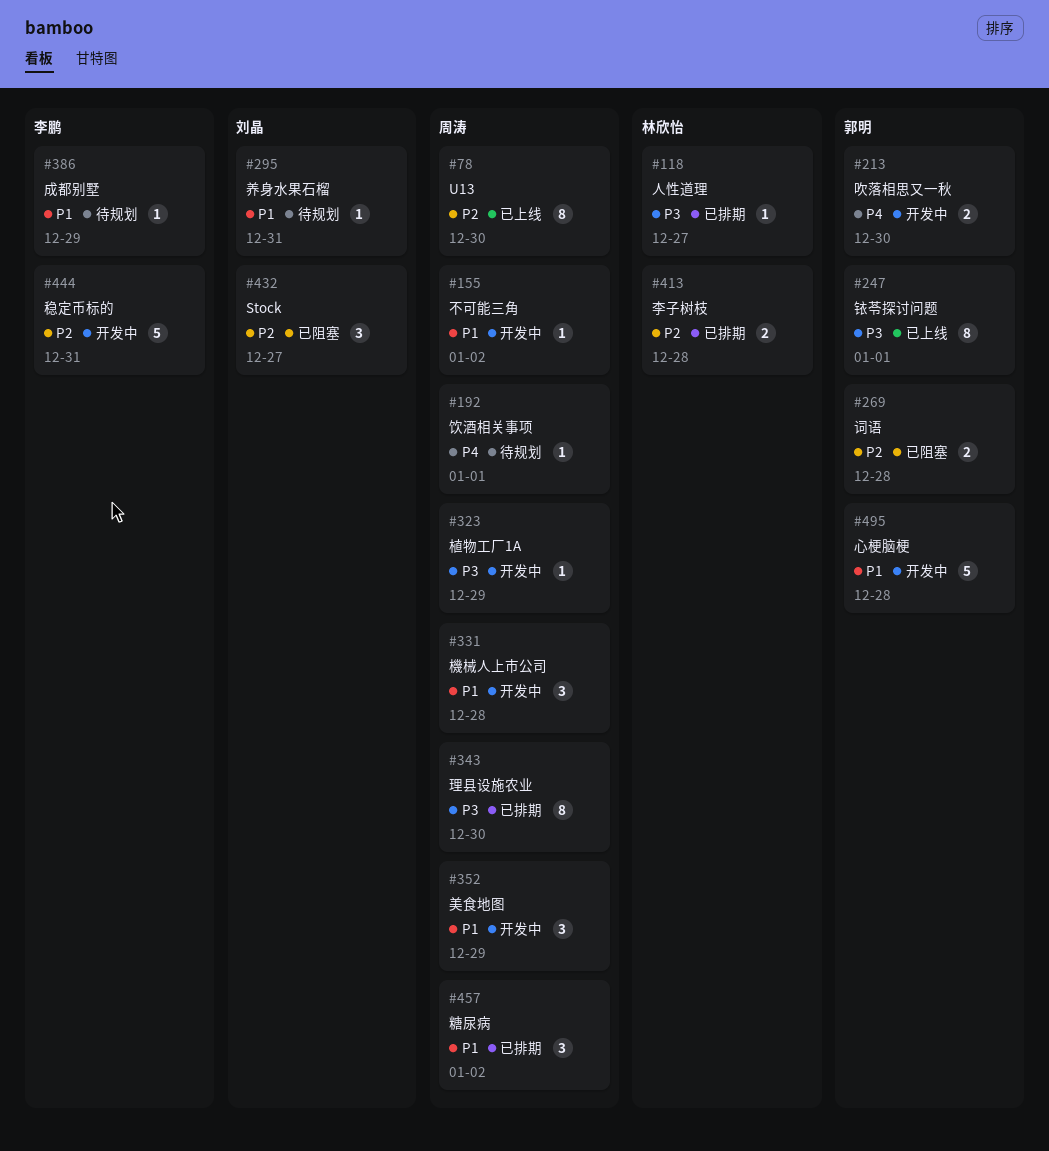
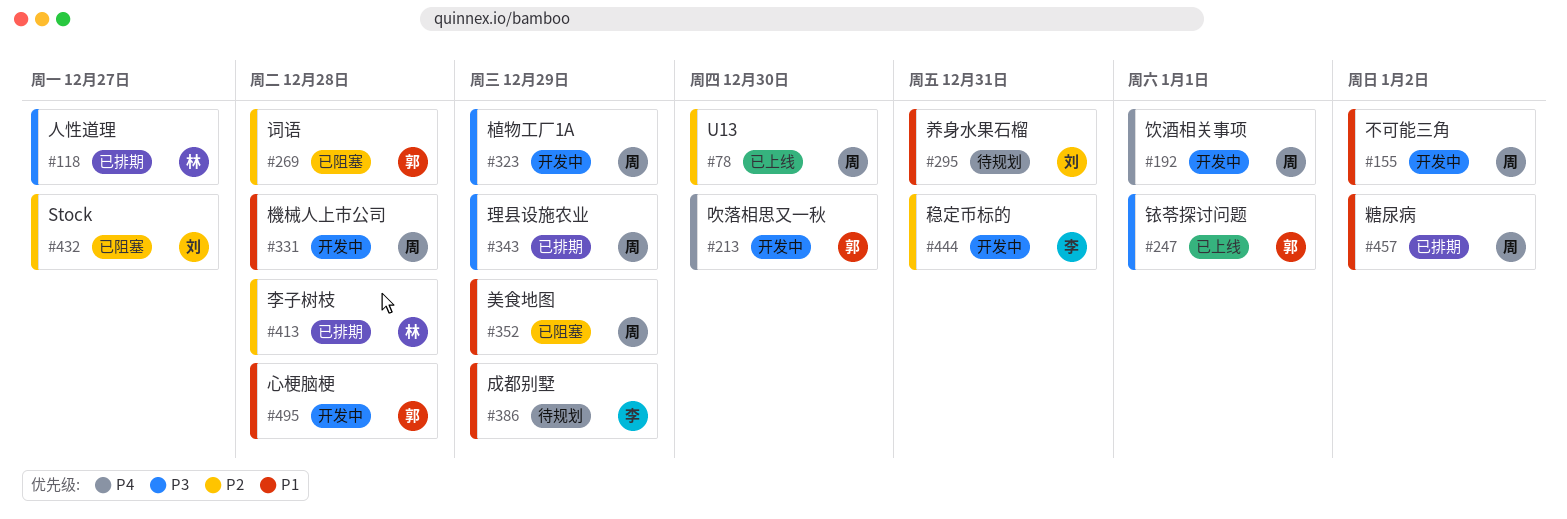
#192, status: 待规划 -> 开发中
#343, due: Dec 30 -> Dec 29
#352, status: 开发中 -> 已阻塞

